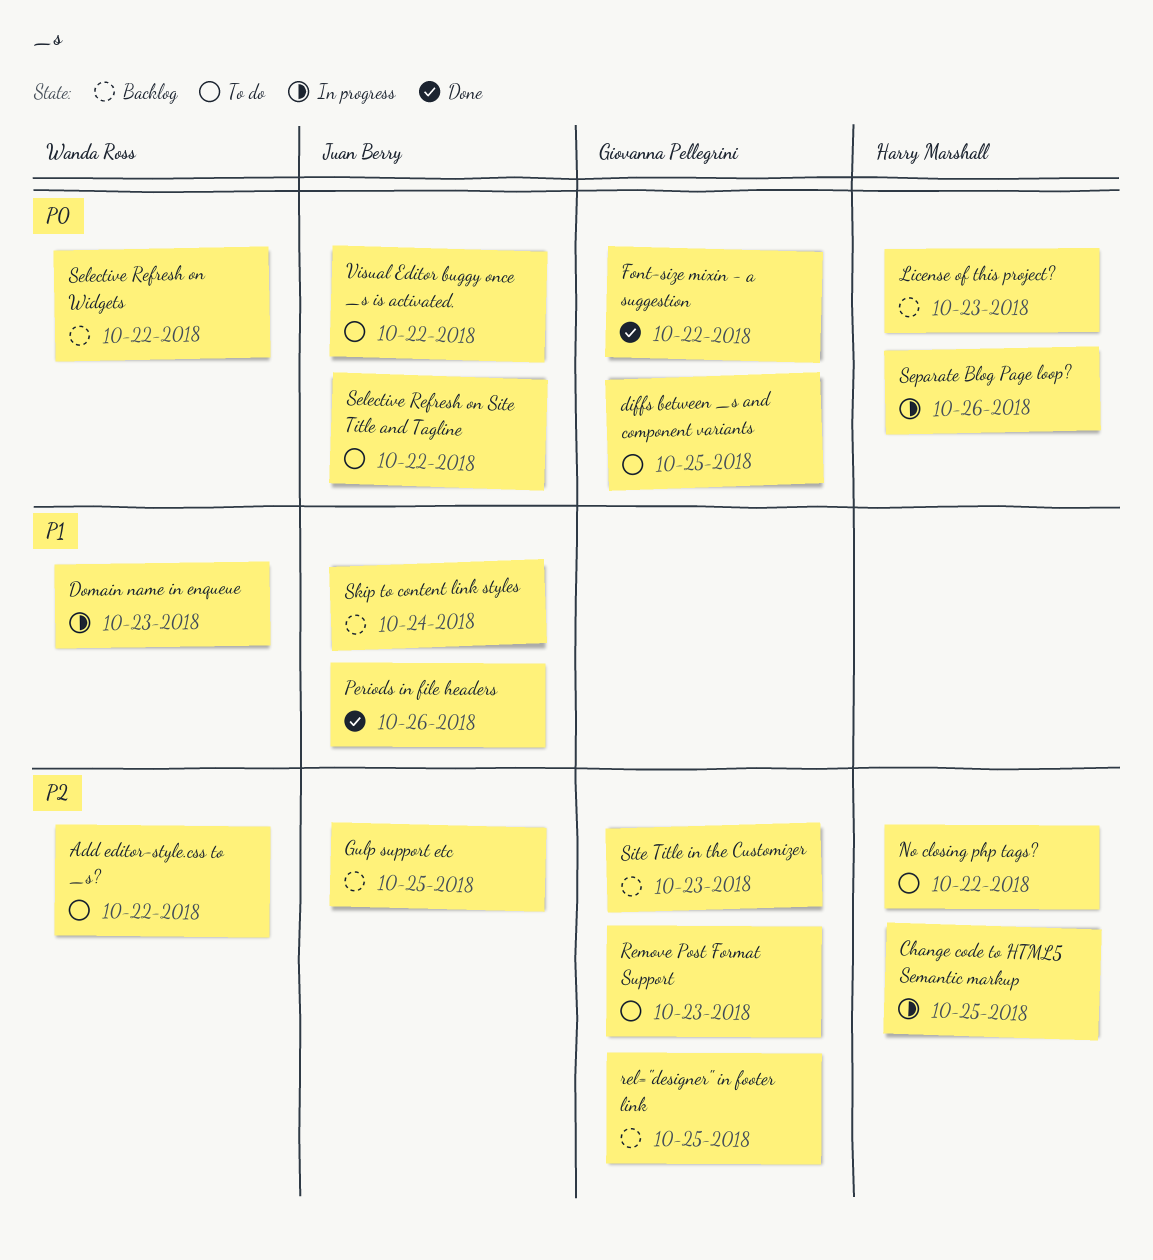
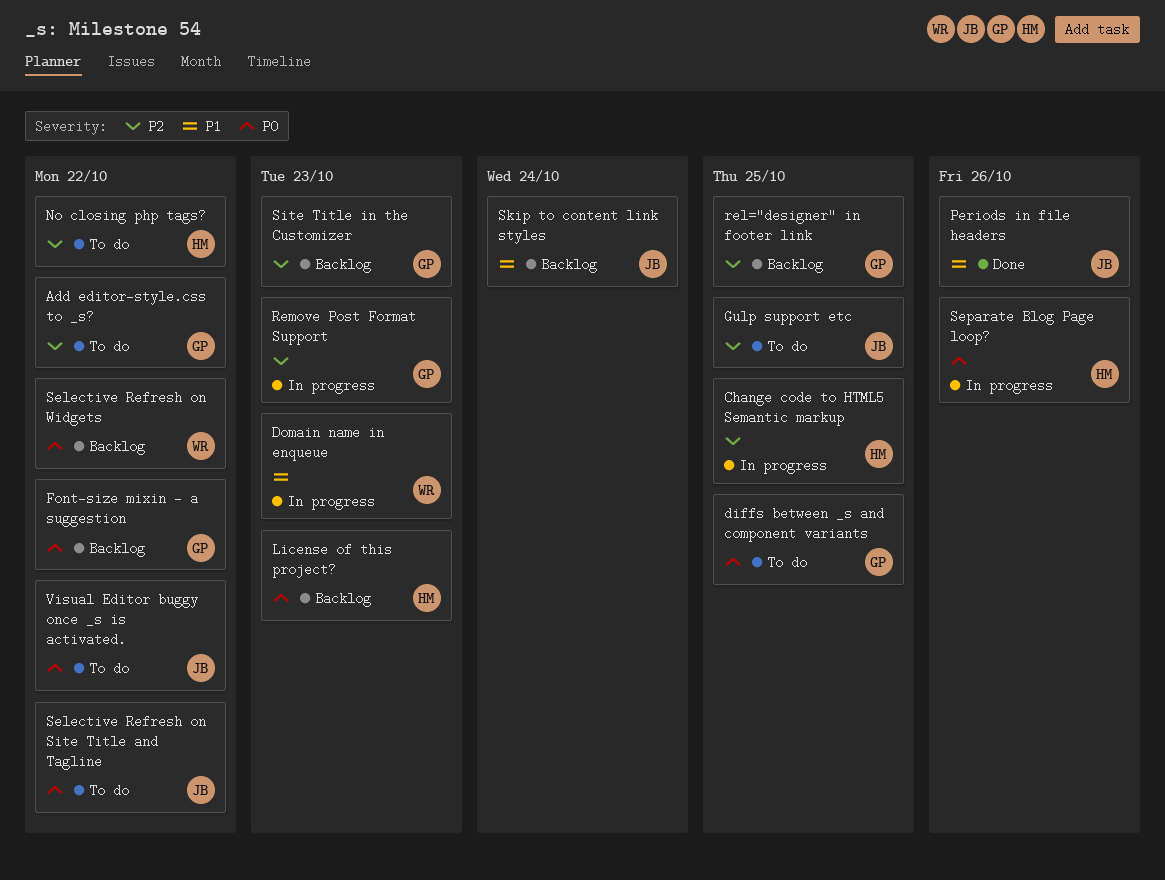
Add editor-style.css to _s?, owner: Wanda Ross -> Giovanna Pellegrini
Font-size mixin - a suggestion, status: Done -> Backlog
Gulp support etc, status: Backlog -> To do
Remove Post Format Support, status: To do -> In progress

